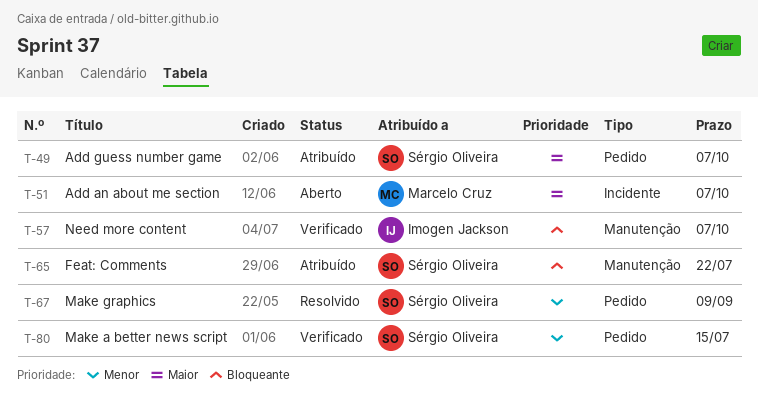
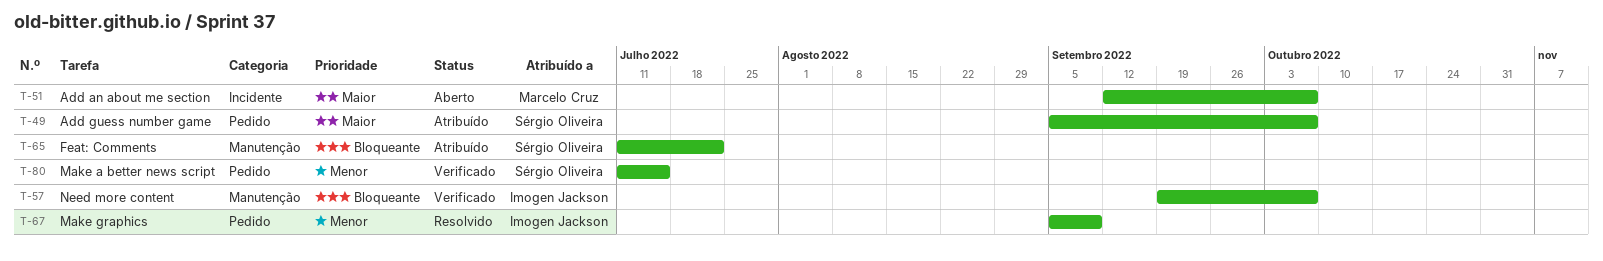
T-67, owner: Sérgio Oliveira -> Imogen Jackson

